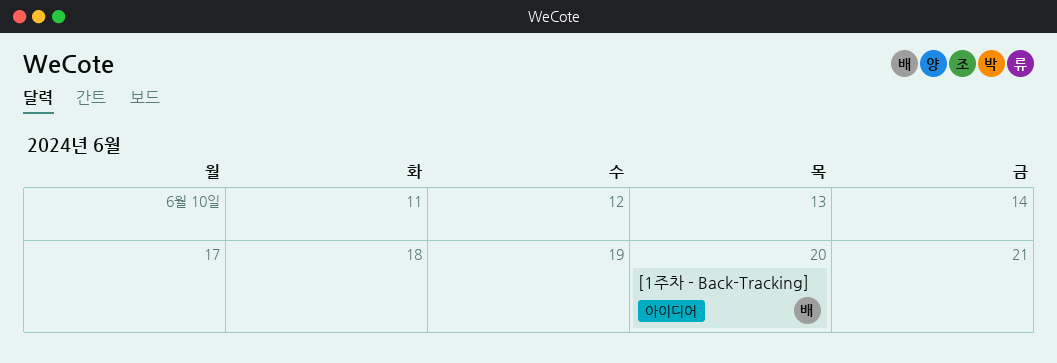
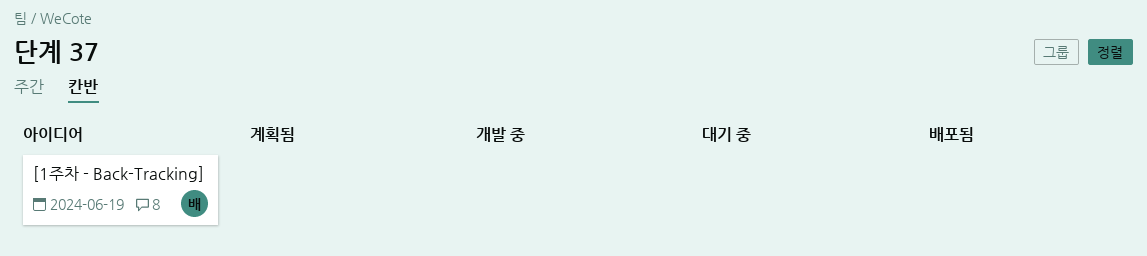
[1주차 - Back-Tracking], due: Jun 20 -> Jun 19

